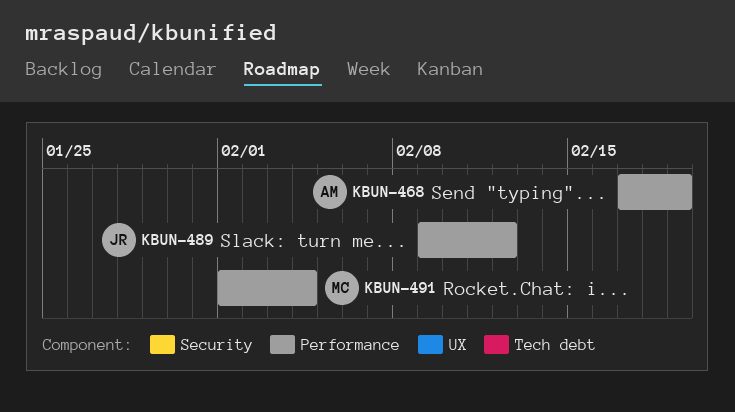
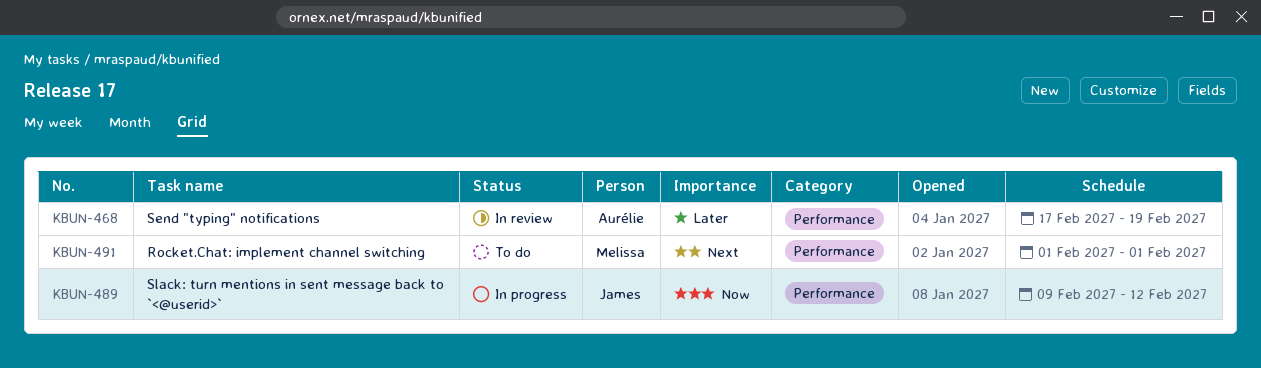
KBUN-491, due: Feb 4 -> Feb 1

